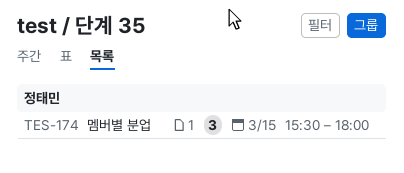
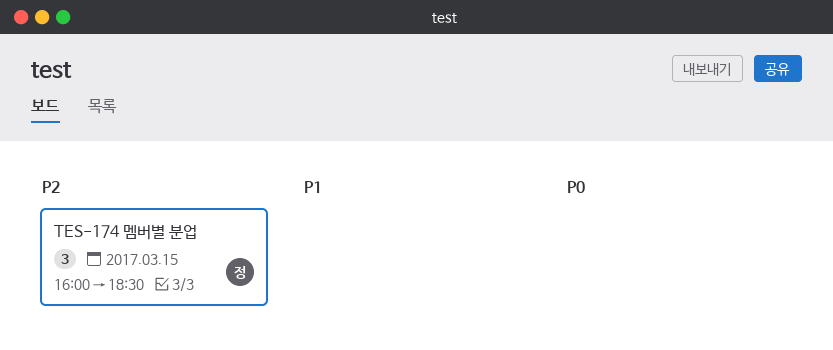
TES-174, begins: 15:30 -> 16:00
TES-174, ends: 18:00 -> 18:30

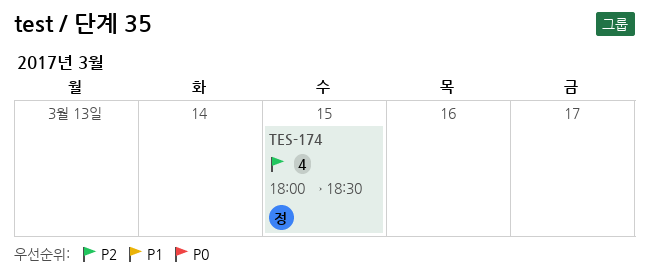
TES-174, estimate: 3 -> 4
TES-174, begins: 16:00 -> 18:00

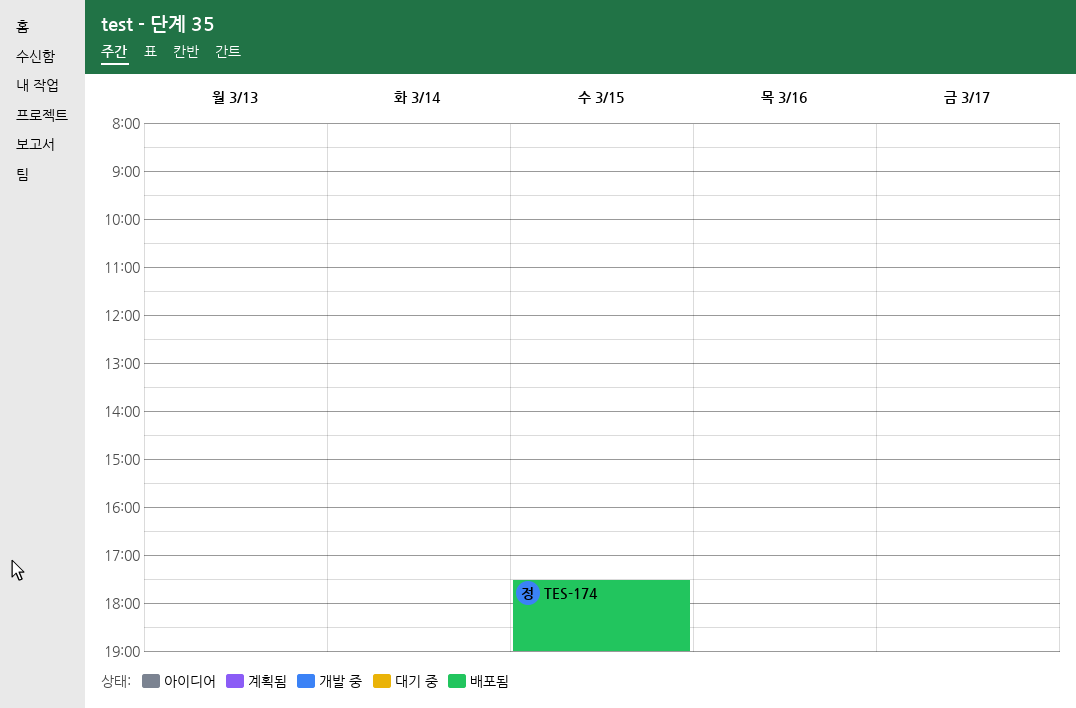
TES-174, begins: 18:00 -> 17:30
TES-174, ends: 18:30 -> 19:00

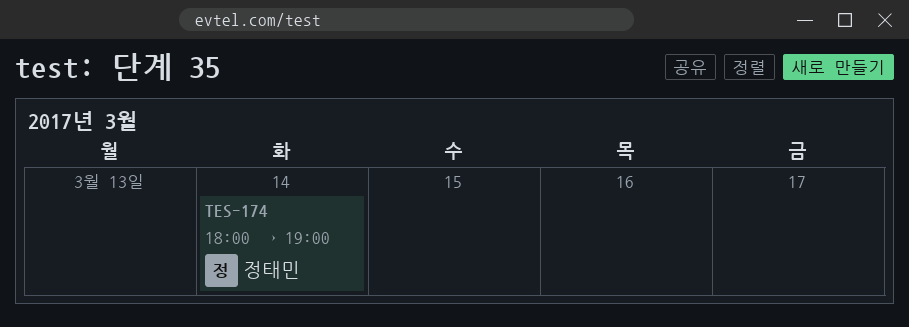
TES-174, day: Mar 15 -> Mar 14
TES-174, begins: 17:30 -> 18:00

